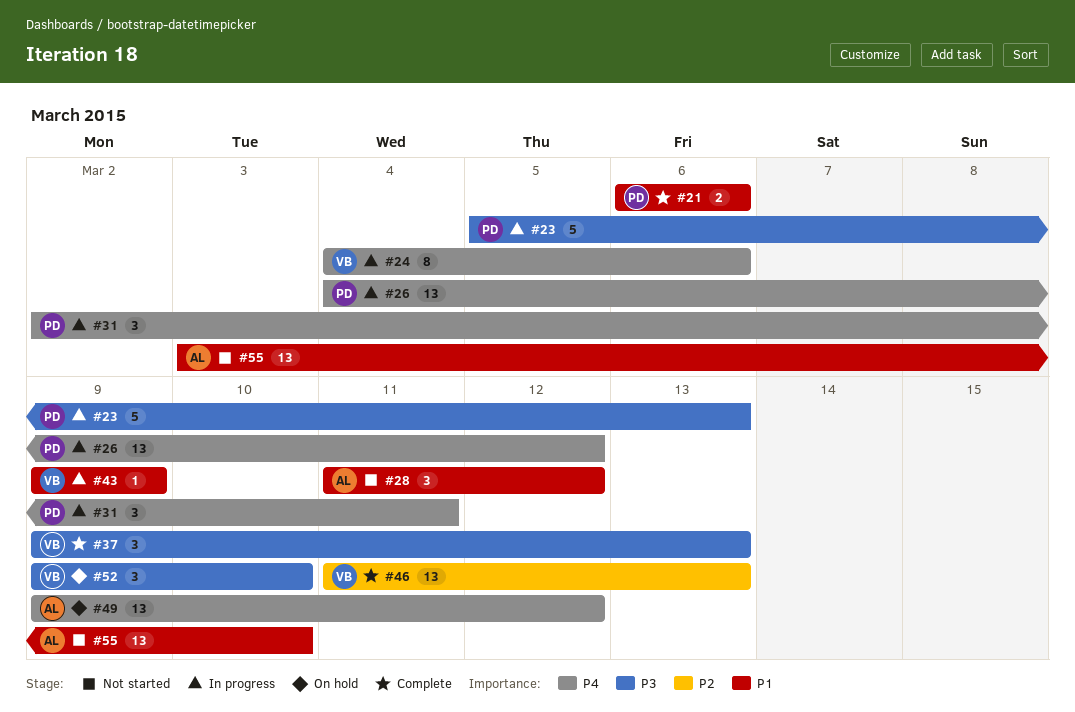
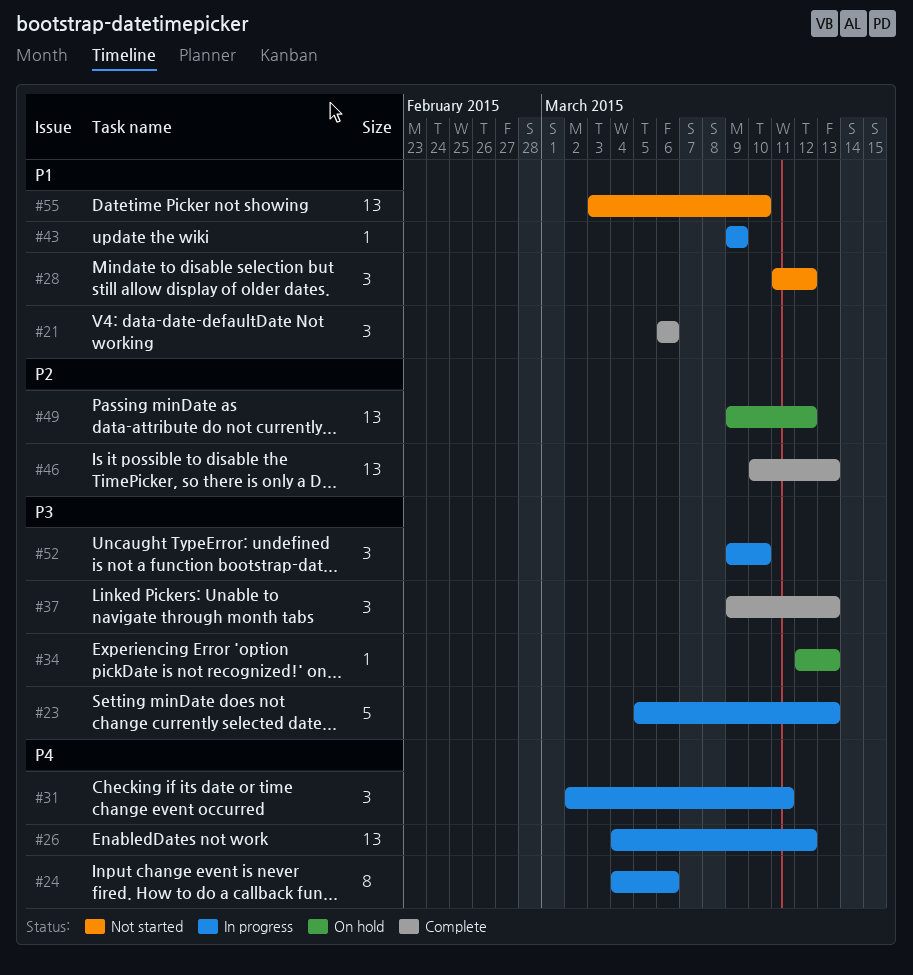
#21, estimate: 2 -> 3
#34: none -> present
#46, start: Mar 11 -> Mar 10
#49, priority: P4 -> P2
#52, status: On hold -> In progress

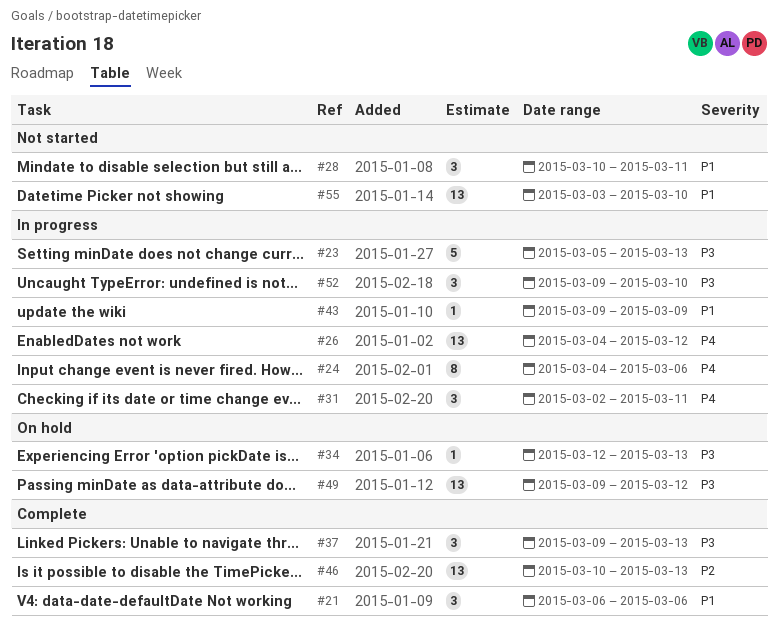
#28, start: Mar 11 -> Mar 10
#28, due: Mar 12 -> Mar 11
#49, priority: P2 -> P3

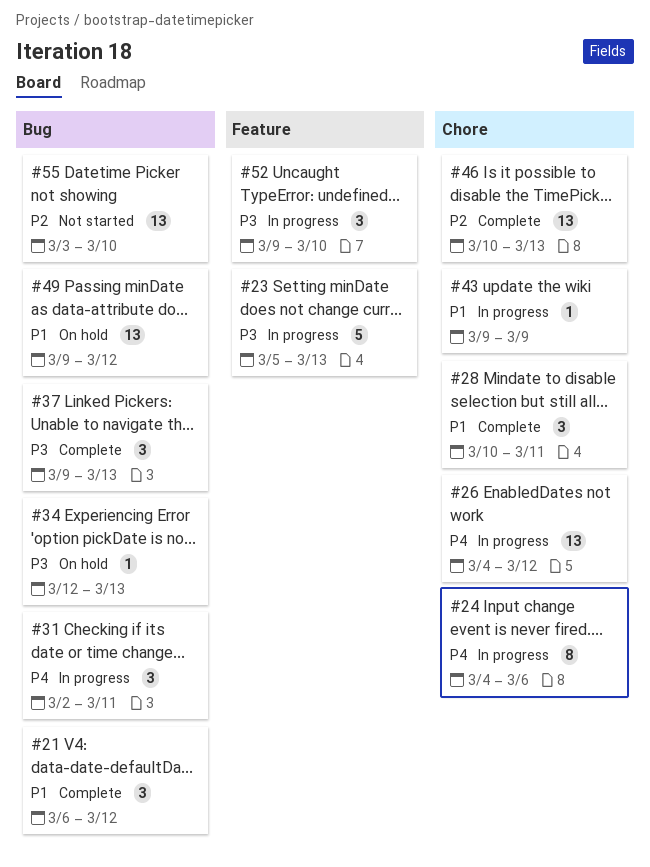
#21, due: Mar 6 -> Mar 12
#28, status: Not started -> Complete
#49, priority: P3 -> P1
#55, priority: P1 -> P2

